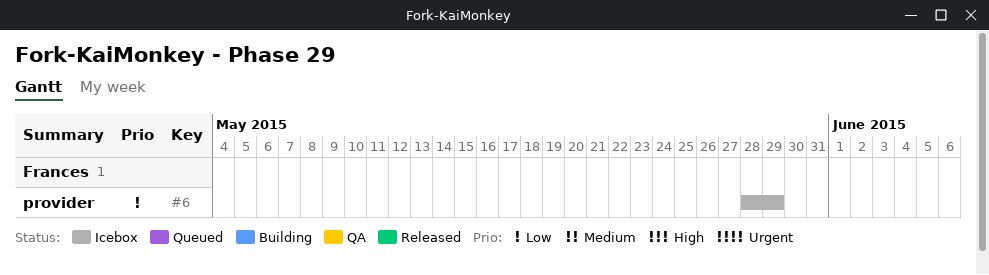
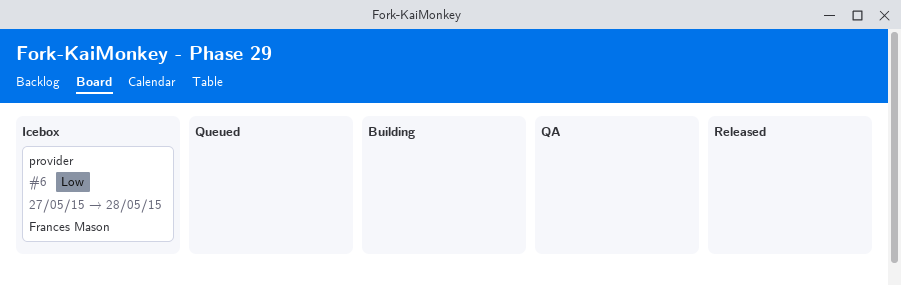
#6, start: May 28 -> May 27
#6, due: May 29 -> May 28

